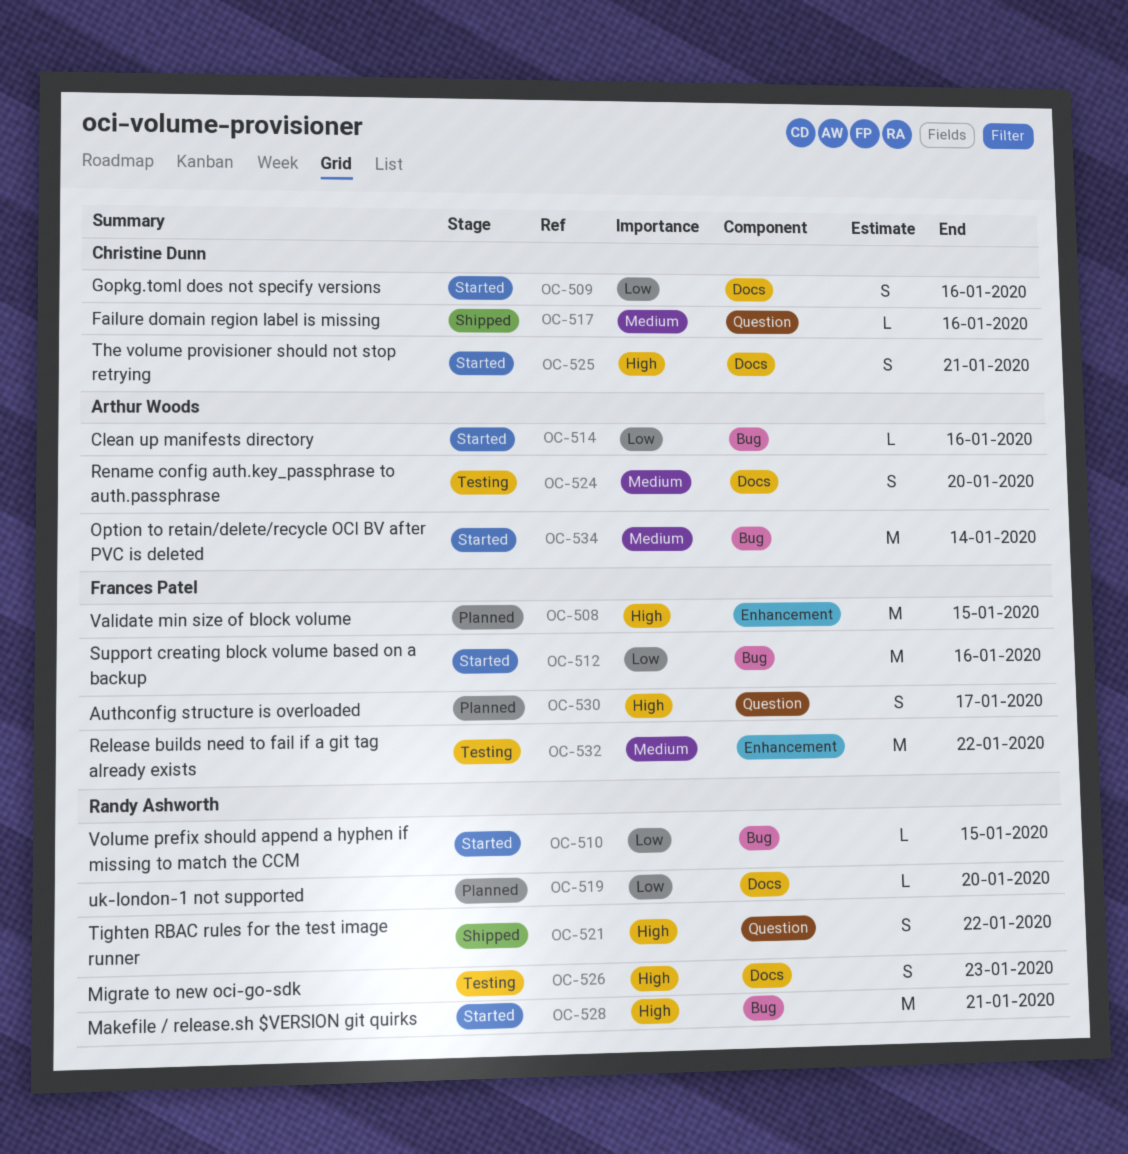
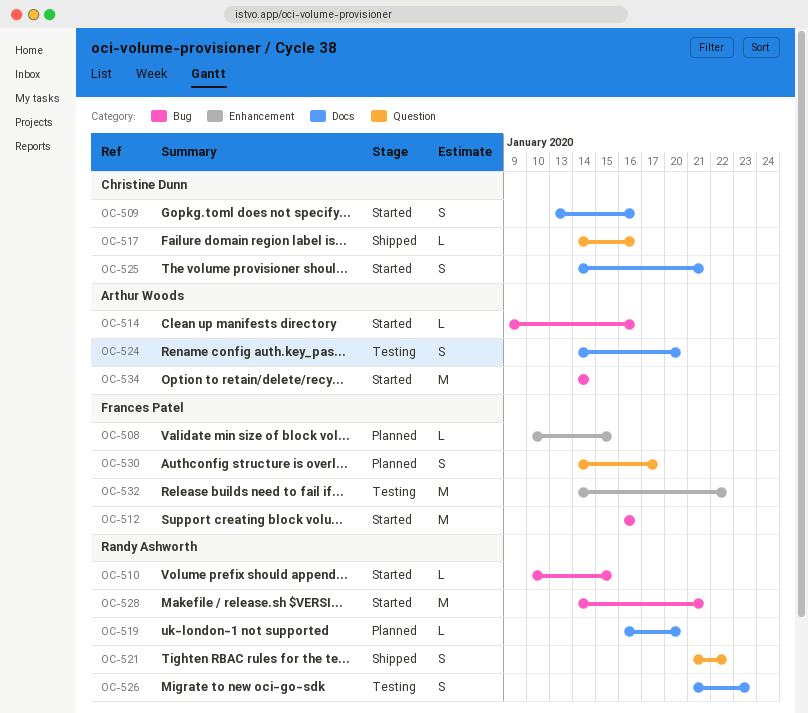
OC-508, estimate: M -> L

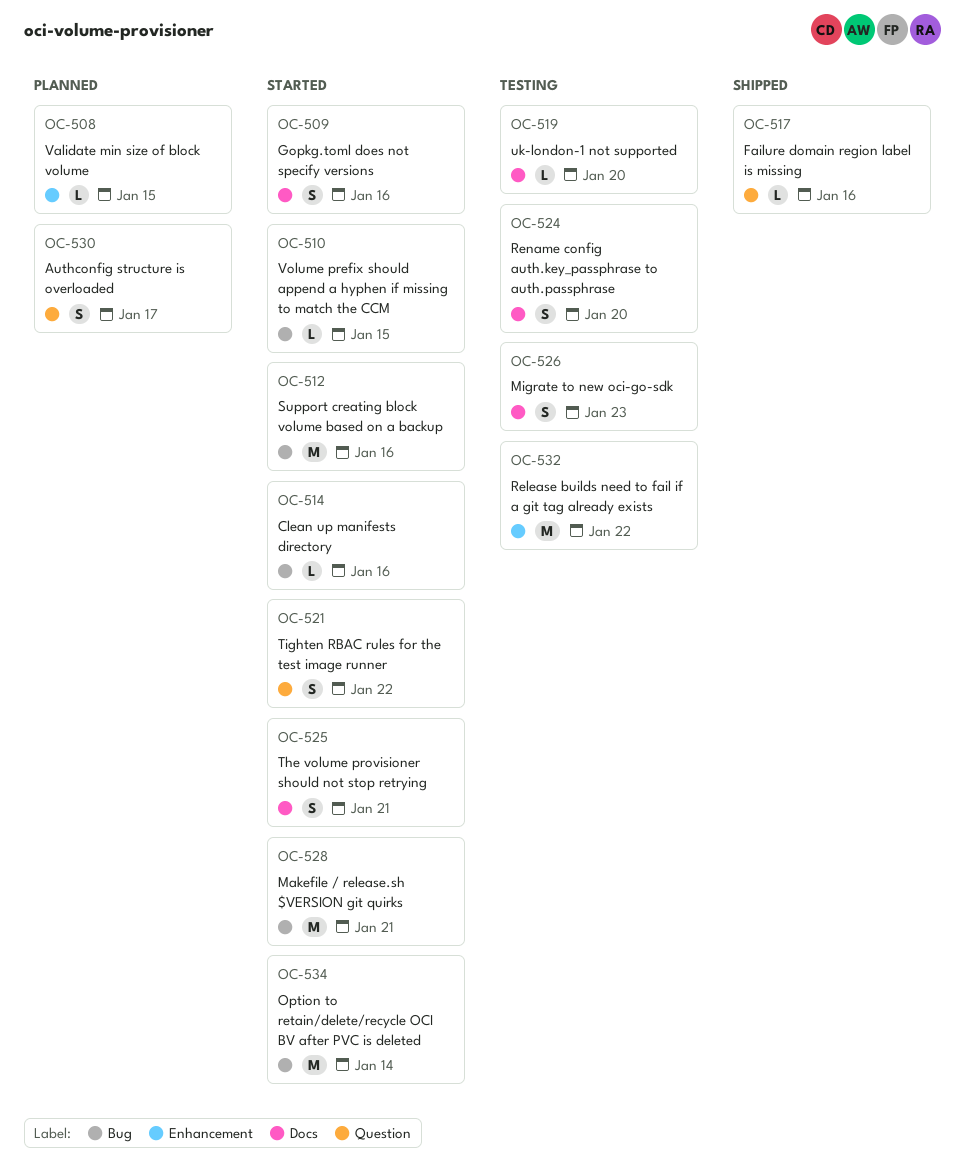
OC-519, status: Planned -> Testing
OC-521, status: Shipped -> Started

